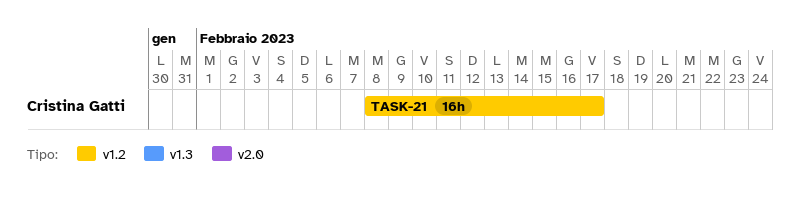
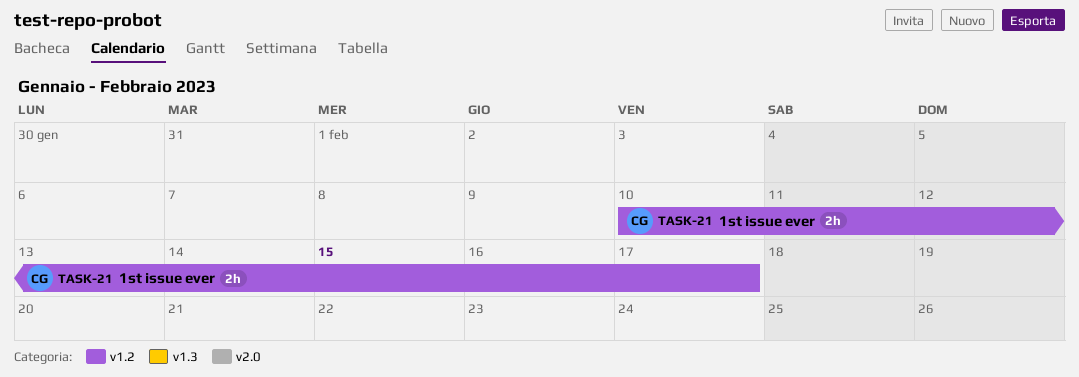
TASK-21, estimate: 16h -> 2h
TASK-21, start: Feb 8 -> Feb 10

